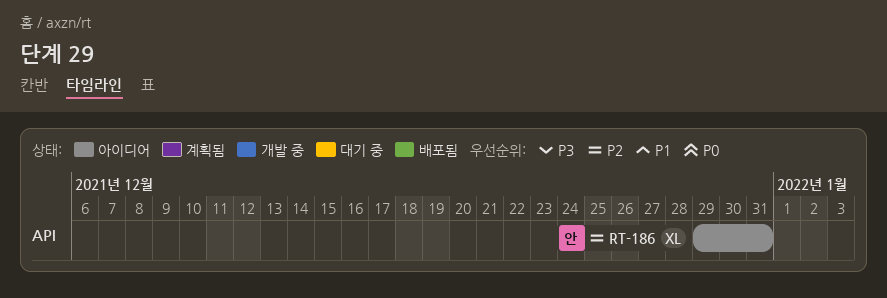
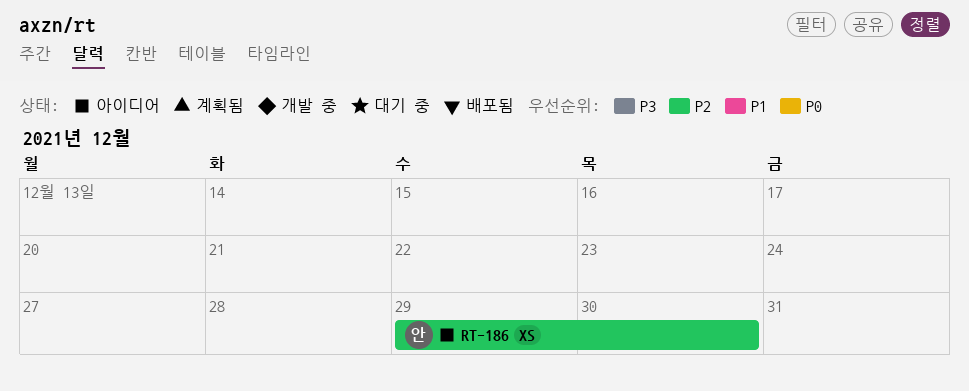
RT-186, estimate: XL -> XS
RT-186, due: Dec 31 -> Dec 30

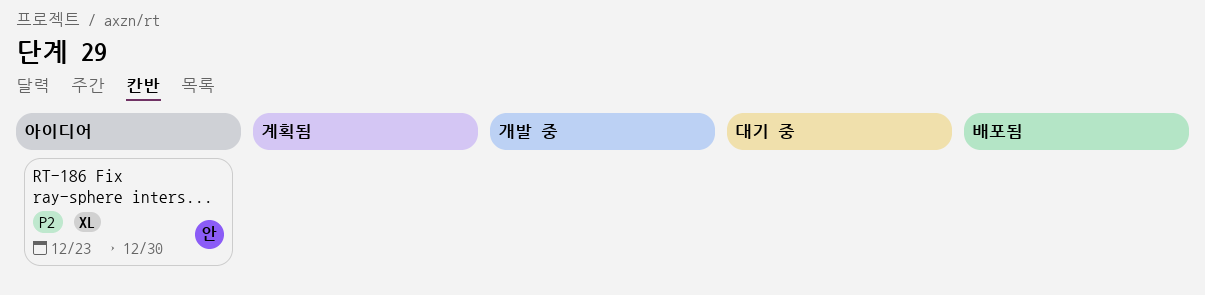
RT-186, estimate: XS -> XL
RT-186, start: Dec 29 -> Dec 23

